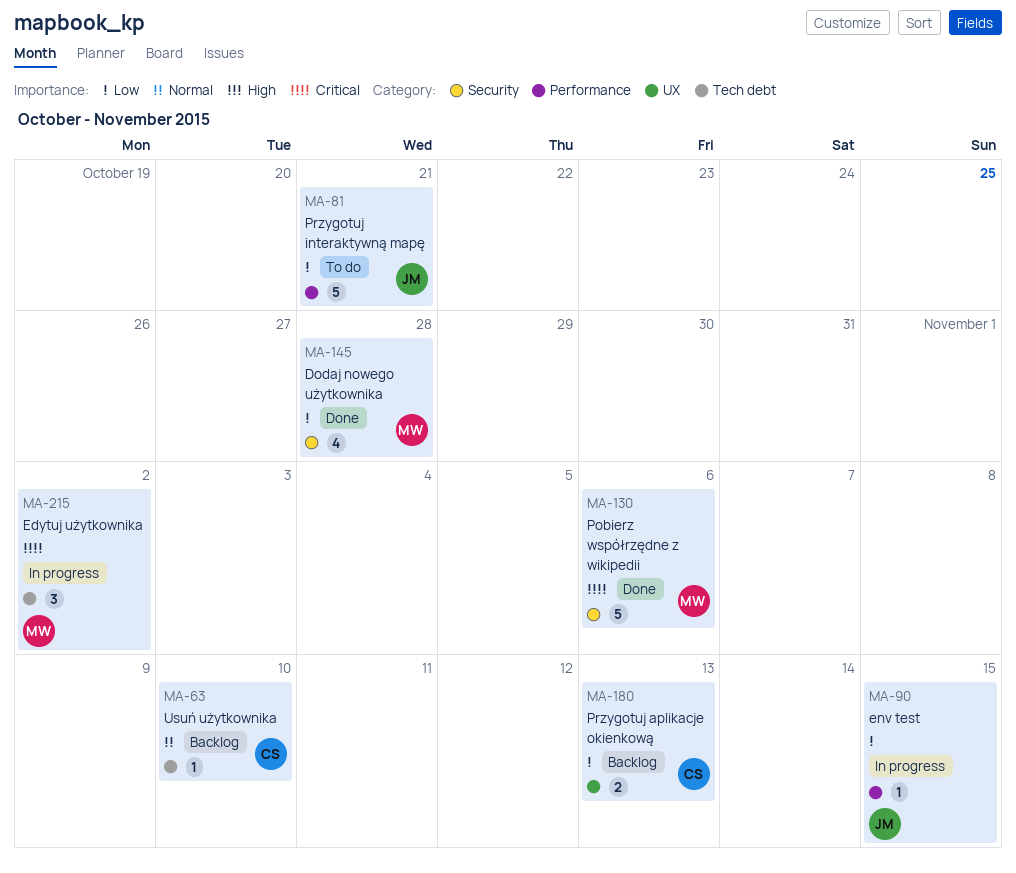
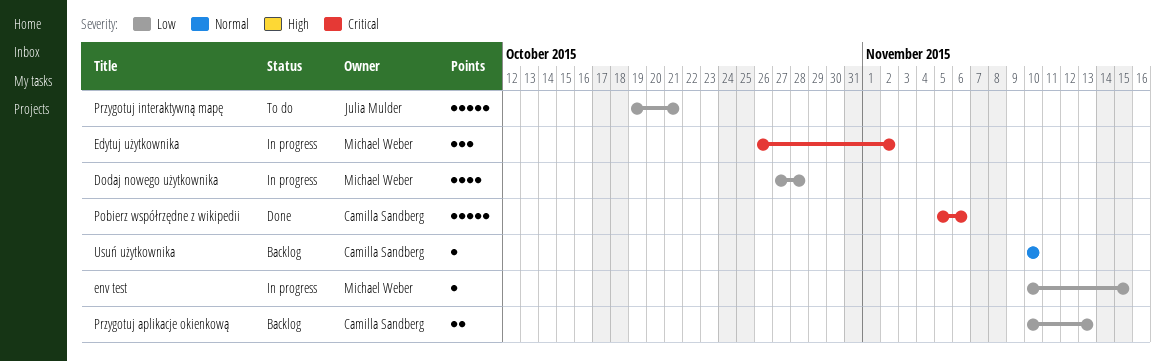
Dodaj nowego użytkownika, status: Done -> In progress
env test, owner: Julia Mulder -> Michael Weber
Pobierz współrzędne z wikipedii, owner: Michael Weber -> Camilla Sandberg

